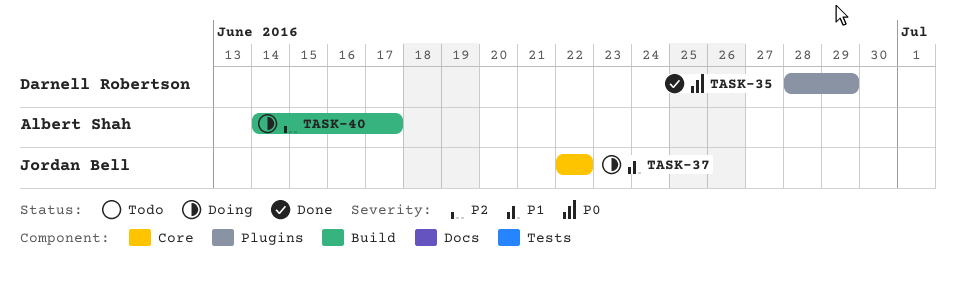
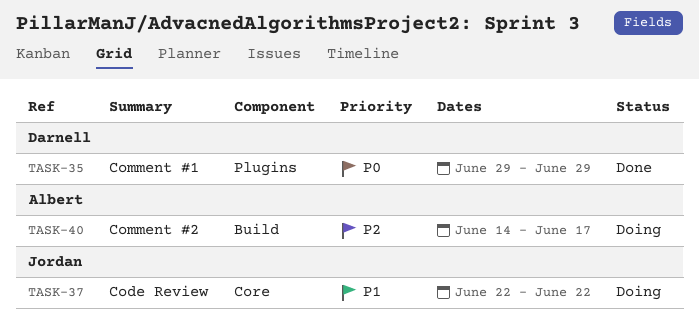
TASK-35, start: Jun 28 -> Jun 29

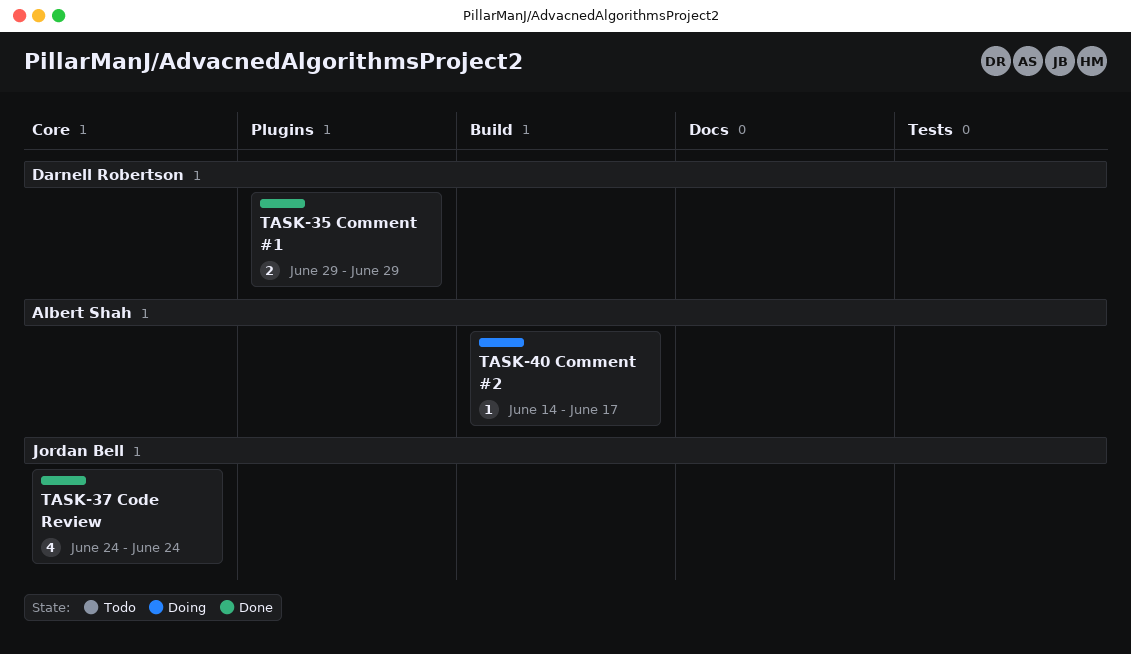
TASK-37, status: Doing -> Done
TASK-37, start: Jun 22 -> Jun 24
TASK-37, due: Jun 22 -> Jun 24

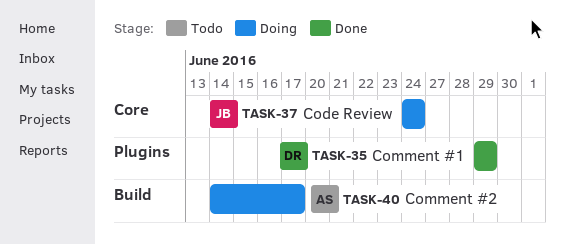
TASK-37, status: Done -> Doing

